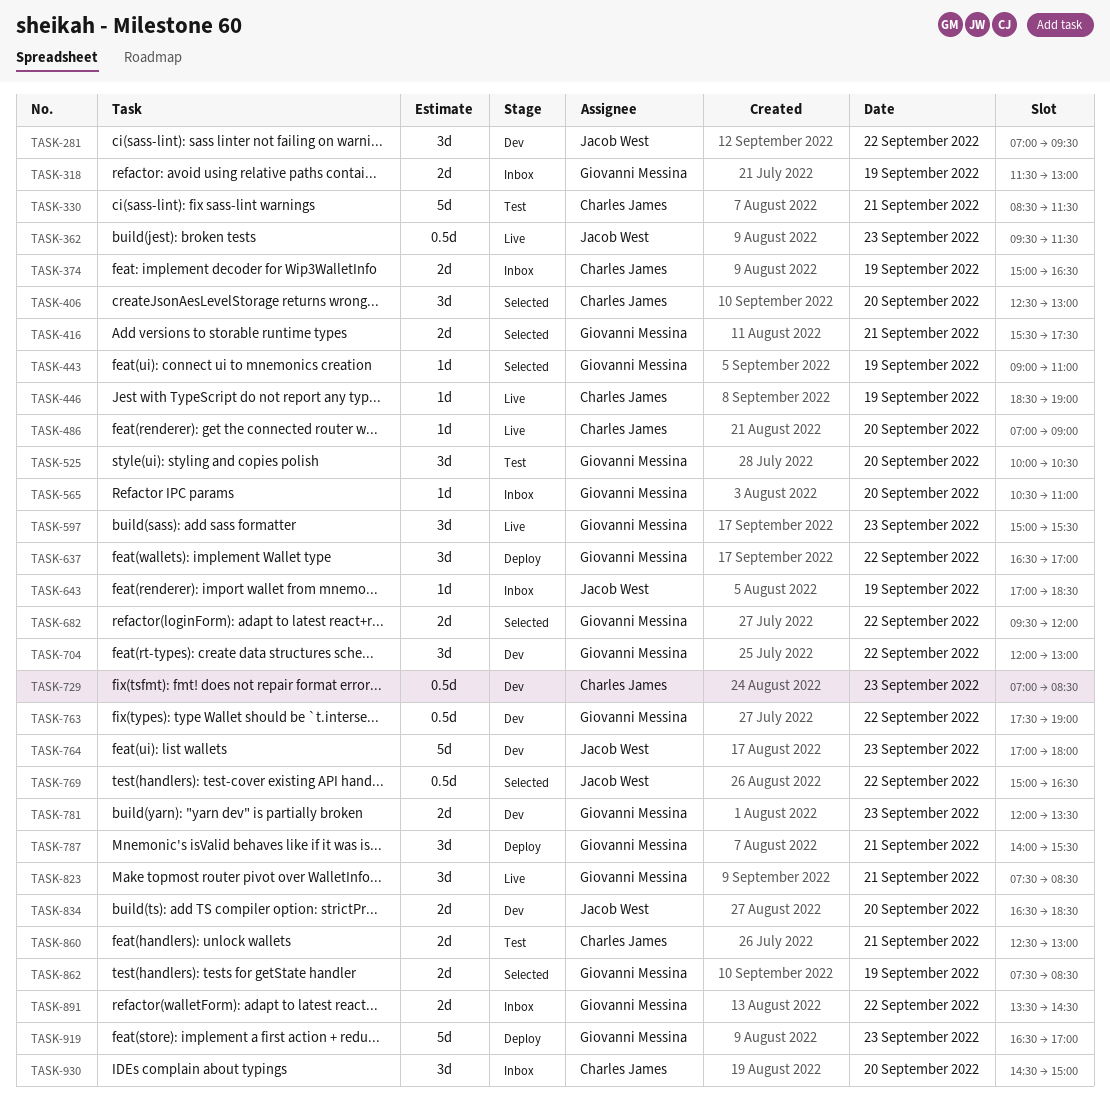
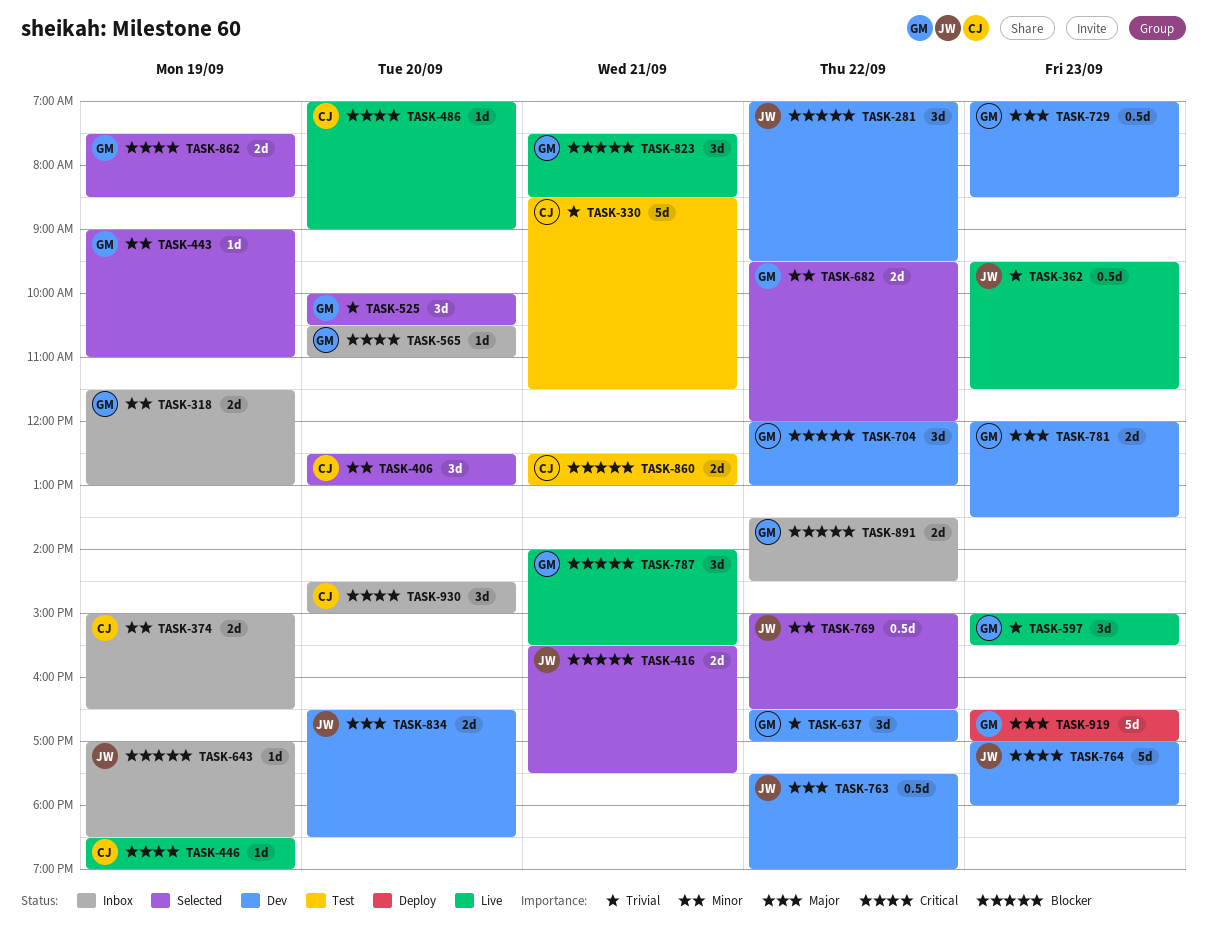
TASK-416, owner: Giovanni Messina -> Jacob West
TASK-525, status: Test -> Selected
TASK-637, status: Deploy -> Dev
TASK-729, owner: Charles James -> Giovanni Messina
TASK-763, owner: Giovanni Messina -> Jacob West
TASK-787, status: Deploy -> Live

